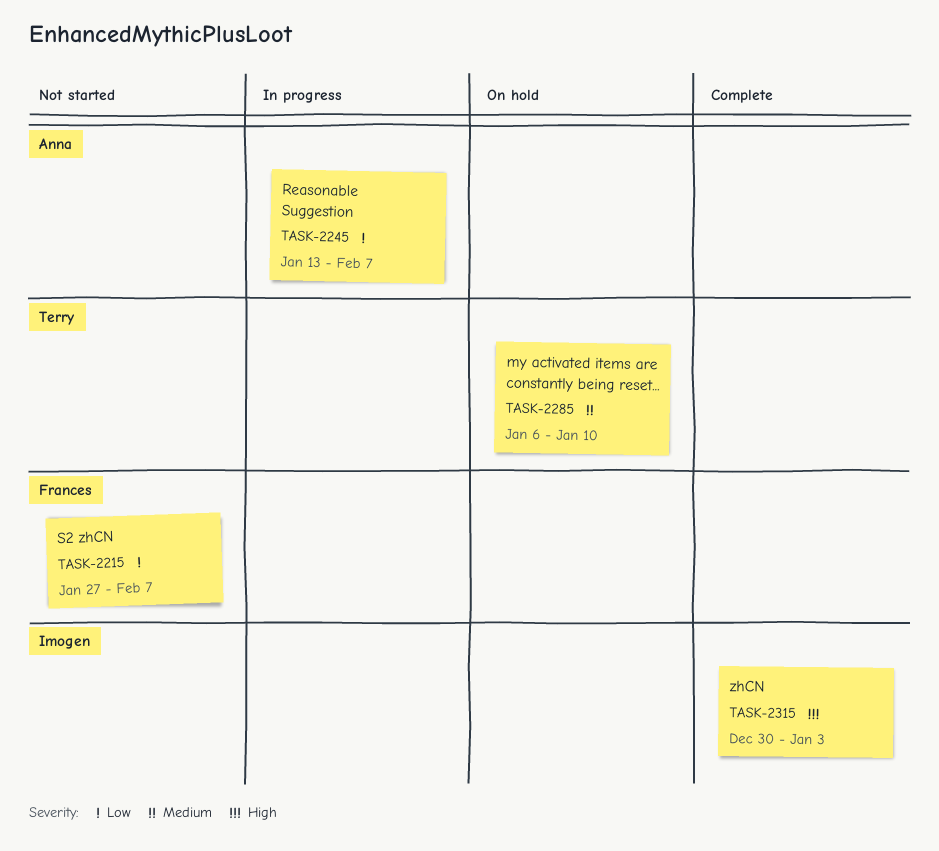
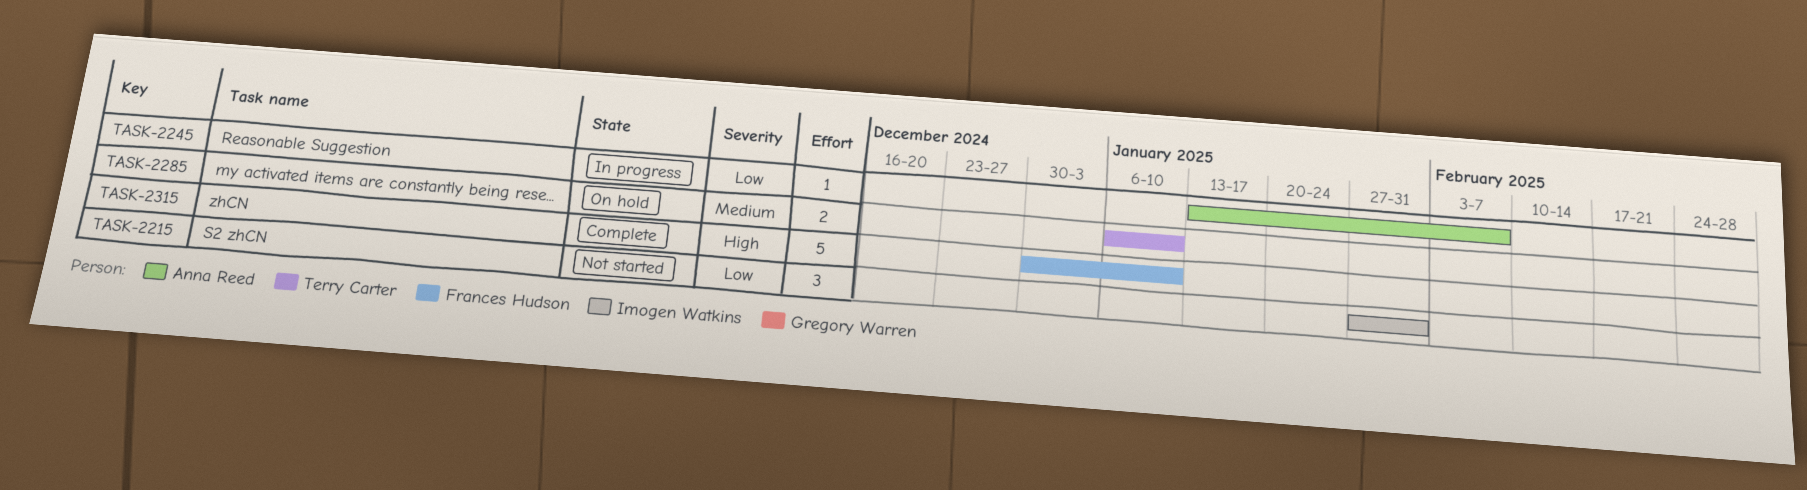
TASK-2215, owner: Frances Hudson -> Imogen Watkins
TASK-2215, due: Feb 7 -> Jan 31
TASK-2315, owner: Imogen Watkins -> Frances Hudson
TASK-2315, due: Jan 3 -> Jan 10

